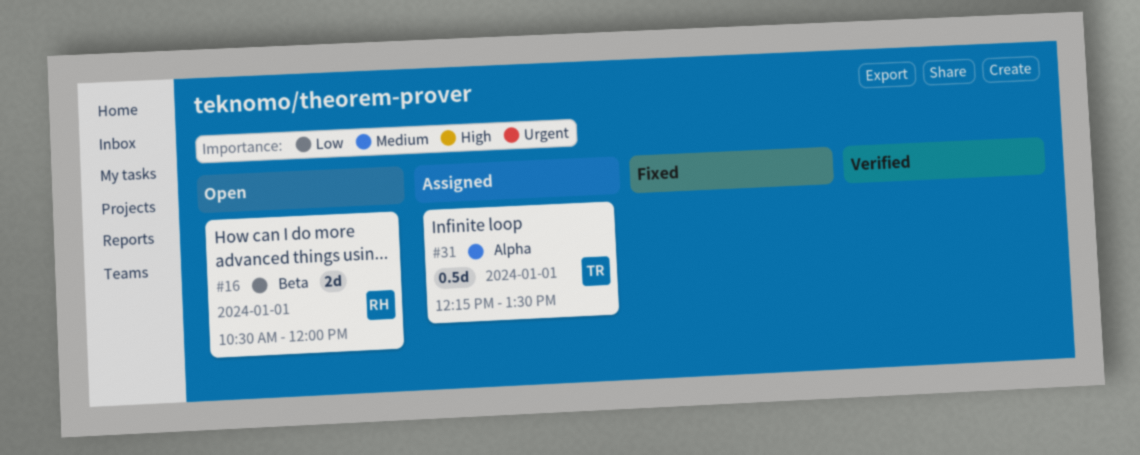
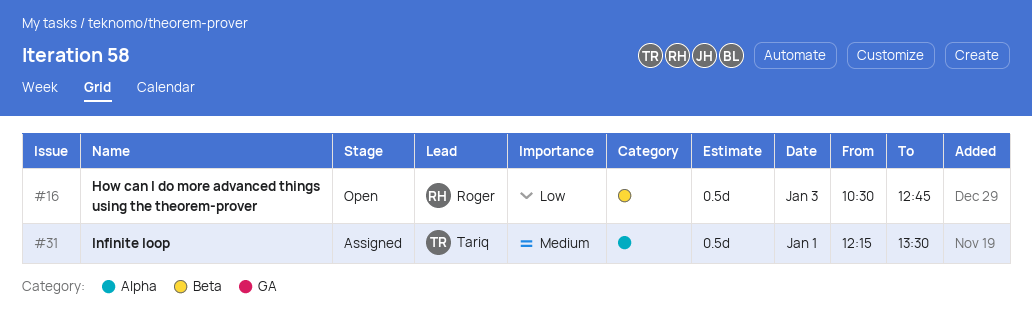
#16, estimate: 2d -> 0.5d
#16, day: Jan 1 -> Jan 3
#16, ends: 12:00 -> 12:45

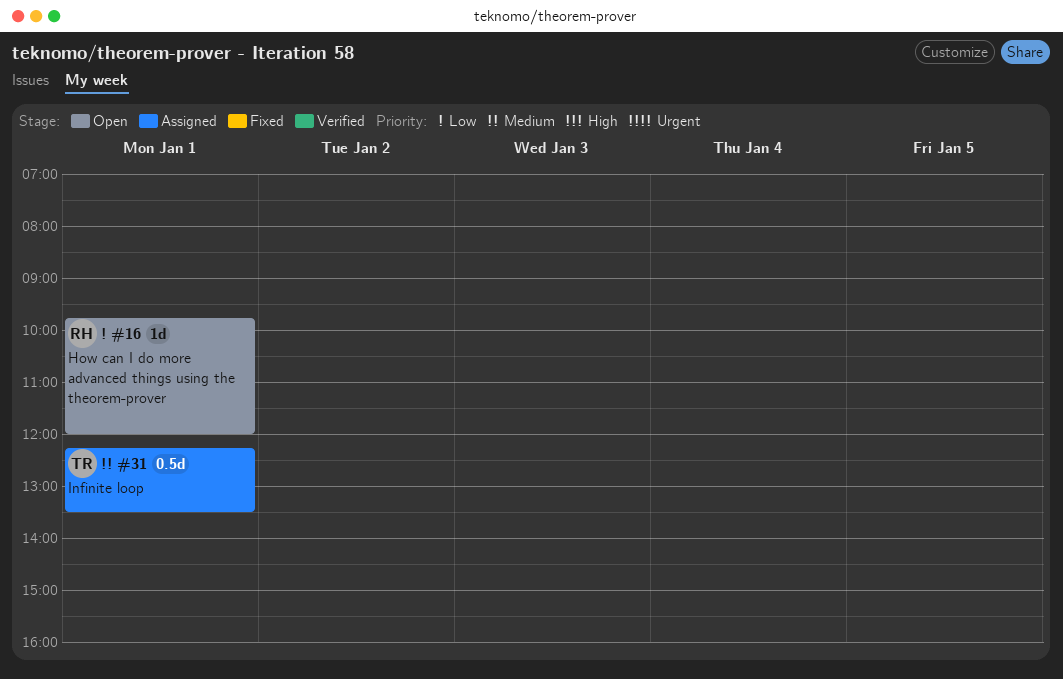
#16, estimate: 0.5d -> 1d
#16, day: Jan 3 -> Jan 1
#16, begins: 10:30 -> 09:45
#16, ends: 12:45 -> 12:00

